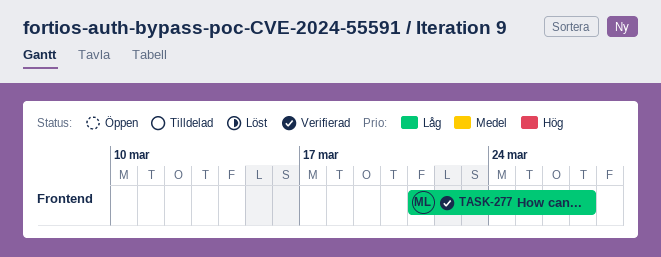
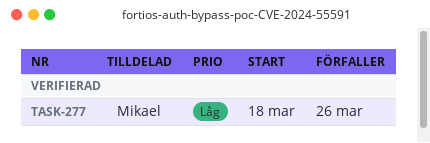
TASK-277, start: Mar 21 -> Mar 18
TASK-277, due: Mar 27 -> Mar 26

